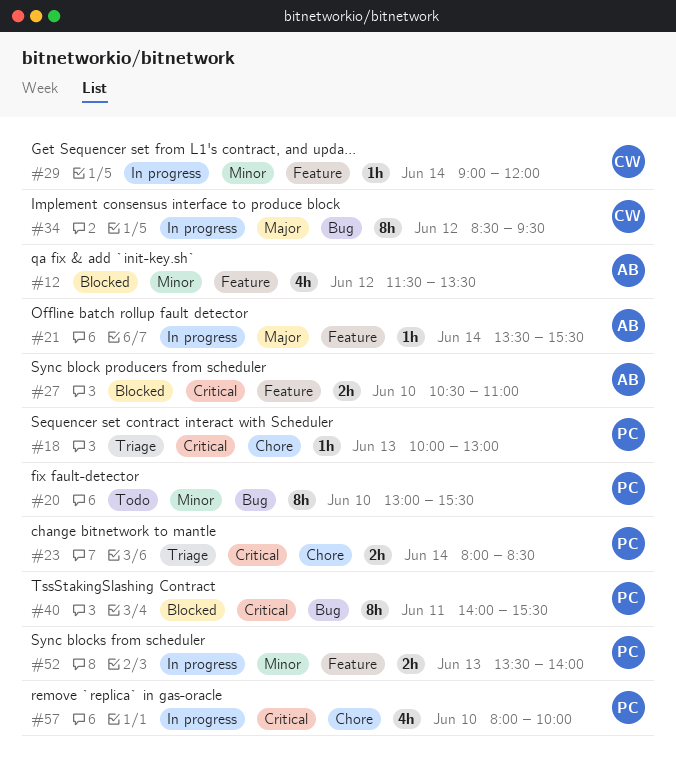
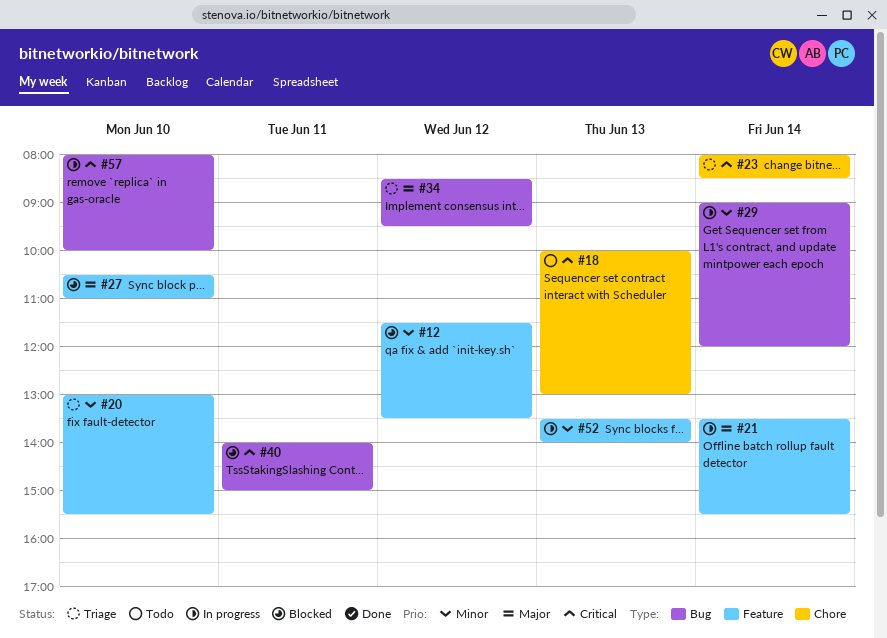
#18, status: Triage -> Todo
#20, status: Todo -> Triage
#20, label: Bug -> Feature
#27, priority: Critical -> Major
#29, label: Feature -> Bug
#34, status: In progress -> Triage
#40, ends: 15:30 -> 15:00
#57, label: Chore -> Bug

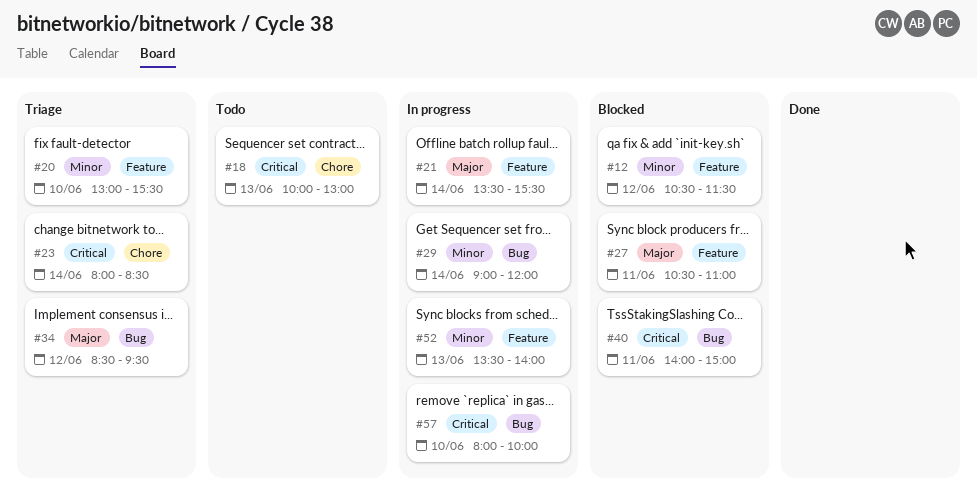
#12, begins: 11:30 -> 10:30
#12, ends: 13:30 -> 11:30
#27, day: Jun 10 -> Jun 11

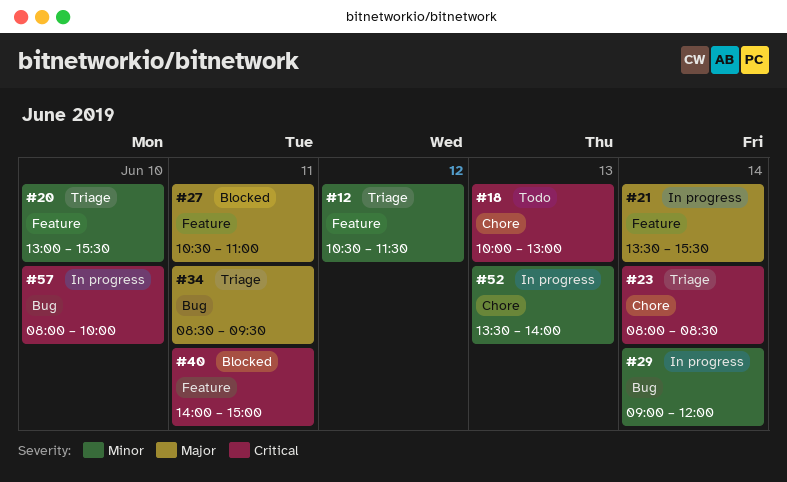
#12, status: Blocked -> Triage
#34, day: Jun 12 -> Jun 11
#40, label: Bug -> Feature
#52, label: Feature -> Chore

